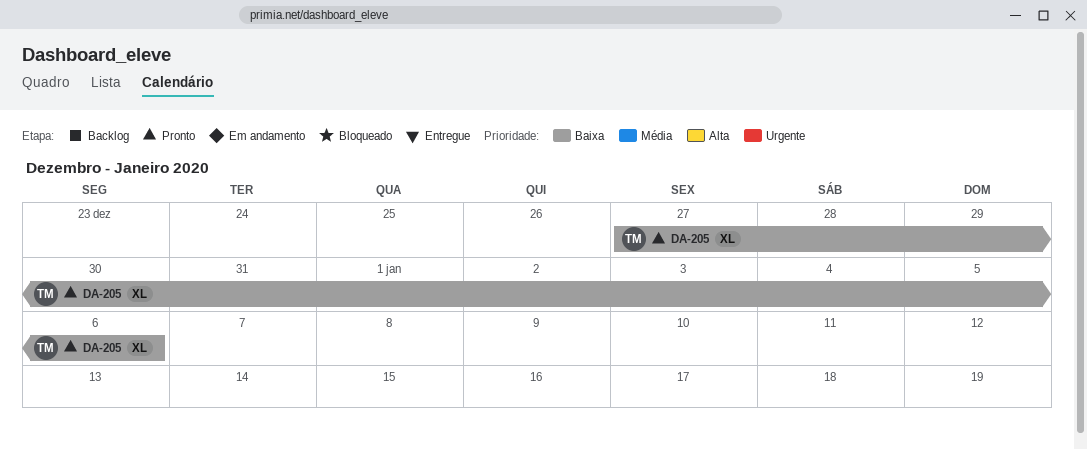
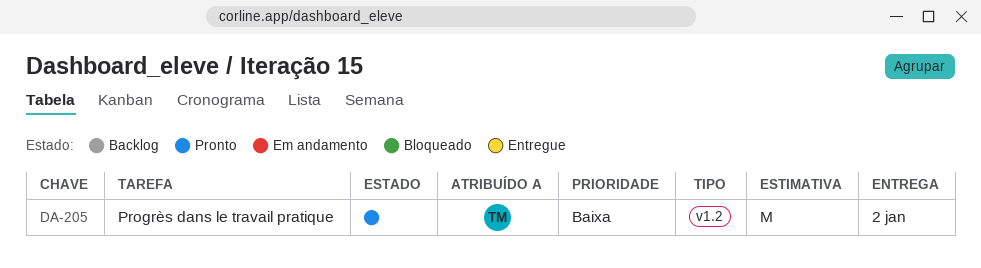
DA-205, estimate: XL -> M
DA-205, due: Jan 6 -> Jan 2

